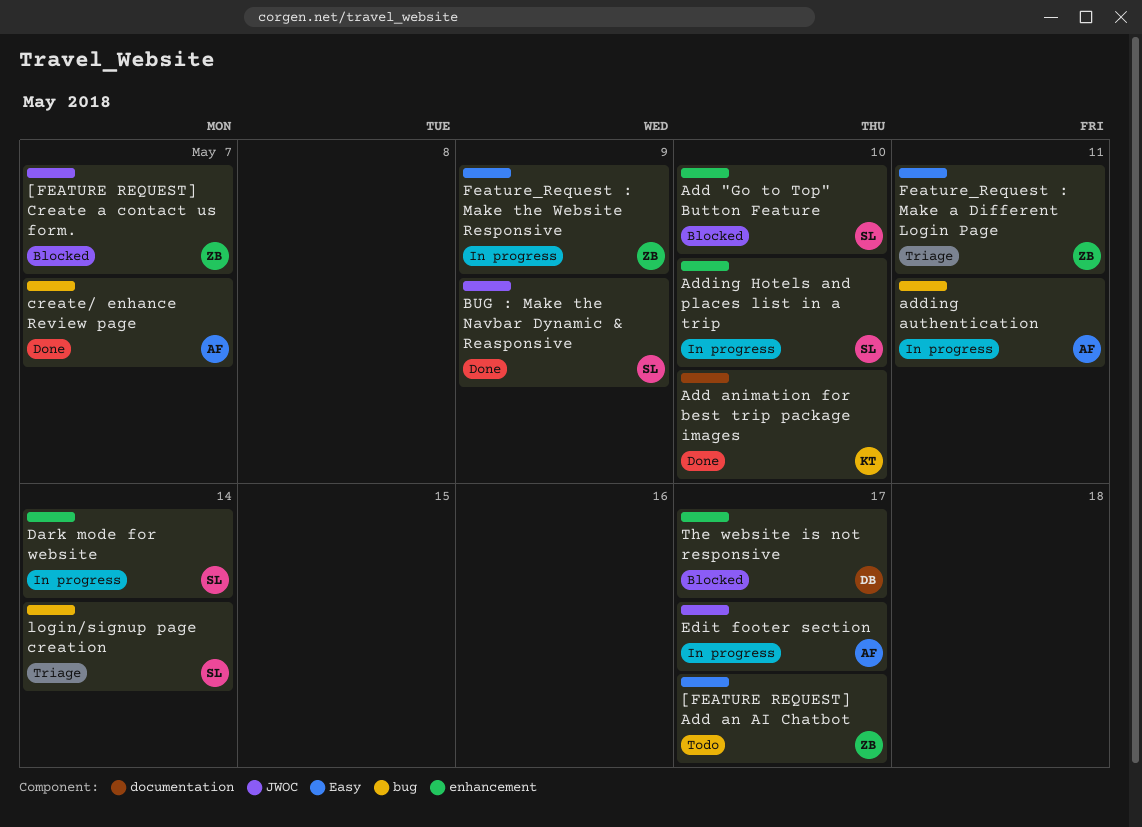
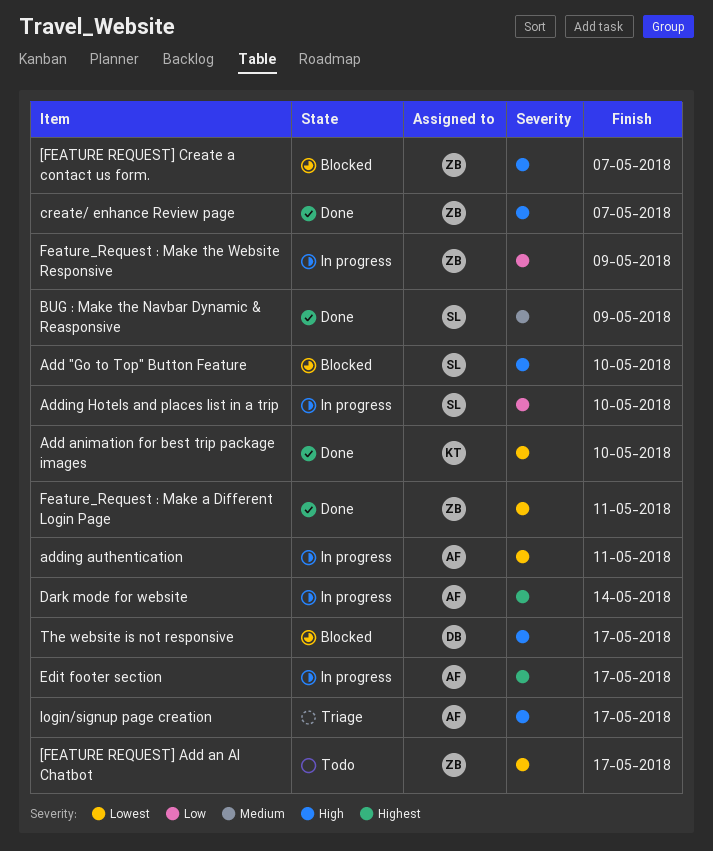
create/ enhance Review page, owner: AF -> ZB
Dark mode for website, owner: SL -> AF
Feature_Request : Make a Different Login Page, status: Triage -> Done
login/signup page creation, owner: SL -> AF
login/signup page creation, due: May 14 -> May 17

